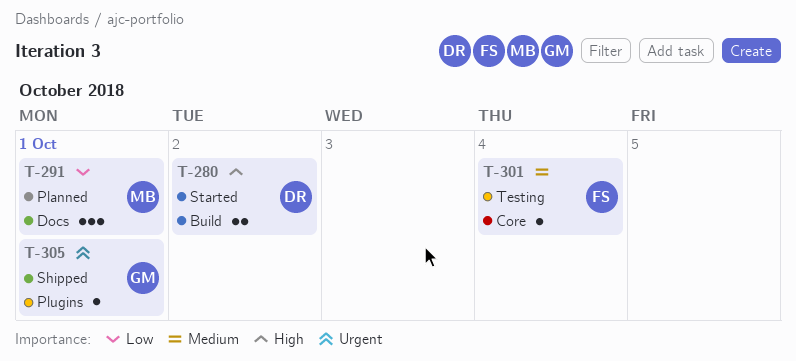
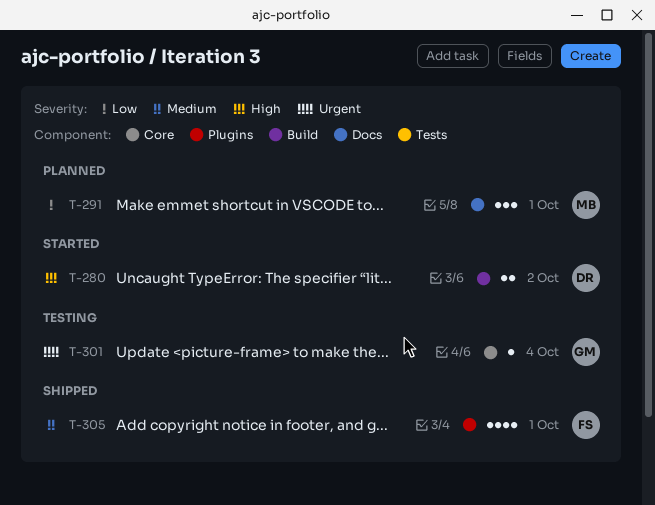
T-301, owner: FS -> GM
T-301, priority: Medium -> Urgent
T-305, owner: GM -> FS
T-305, priority: Urgent -> Medium
T-305, estimate: 1 -> 4

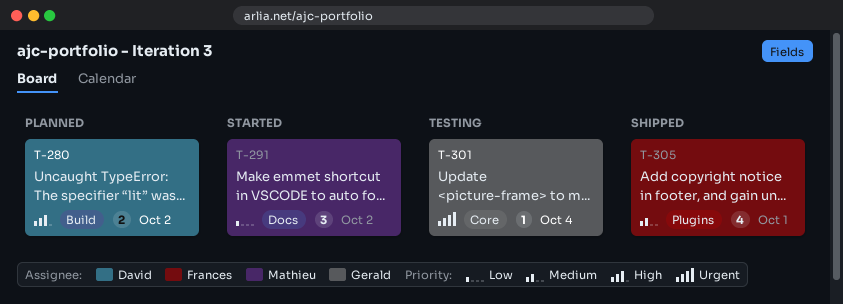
T-280, status: Started -> Planned
T-291, status: Planned -> Started
T-291, due: Oct 1 -> Oct 2

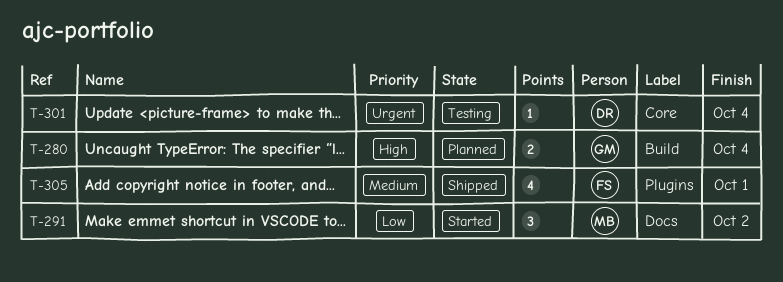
T-280, owner: David -> Gerald
T-280, due: Oct 2 -> Oct 4
T-301, owner: Gerald -> David

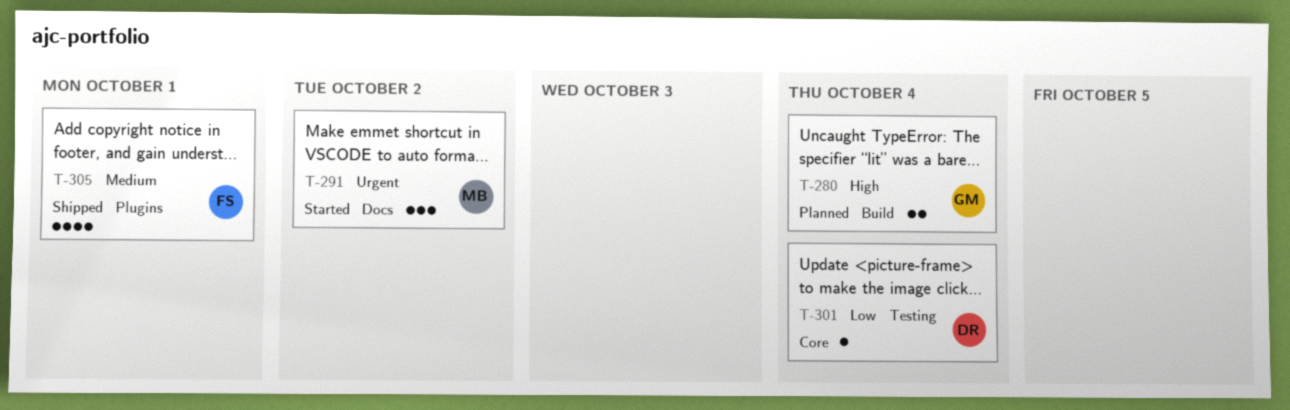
T-291, priority: Low -> Urgent
T-301, priority: Urgent -> Low

